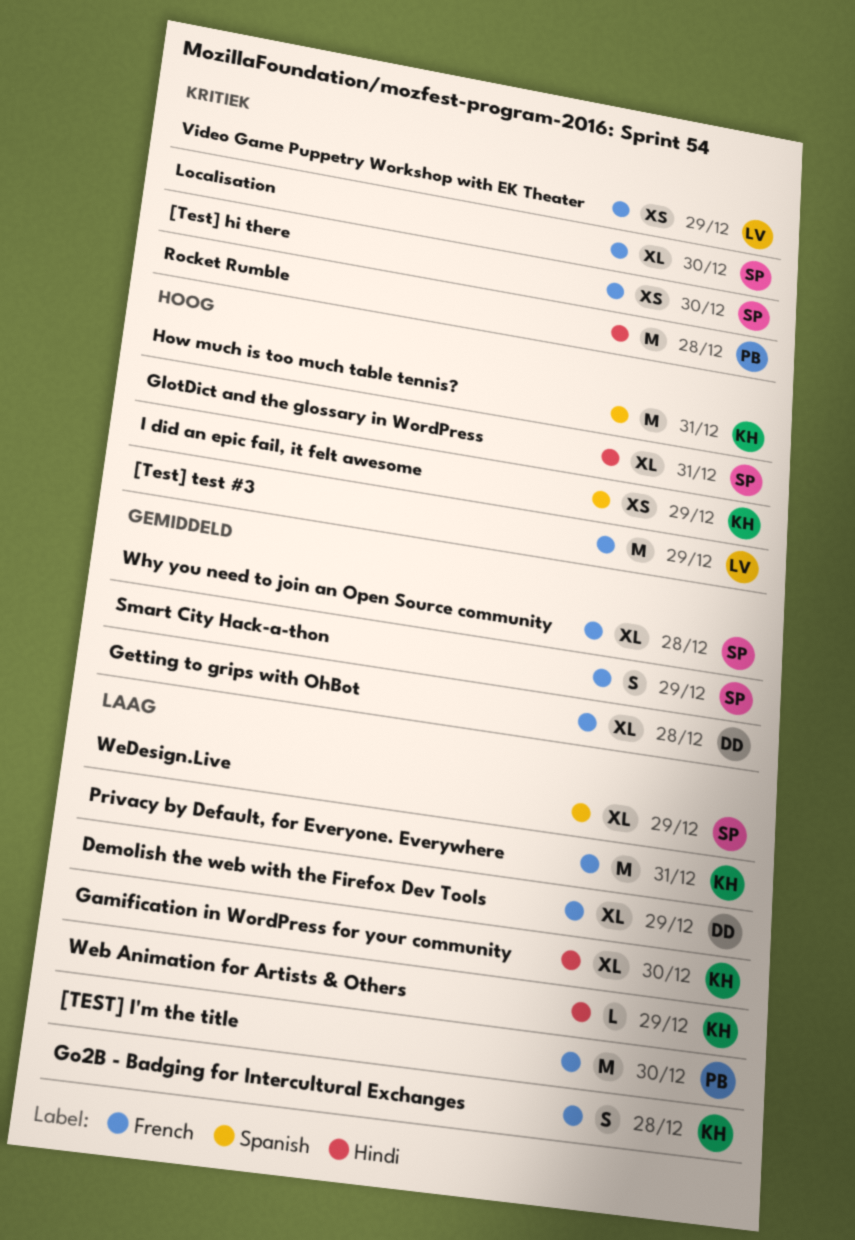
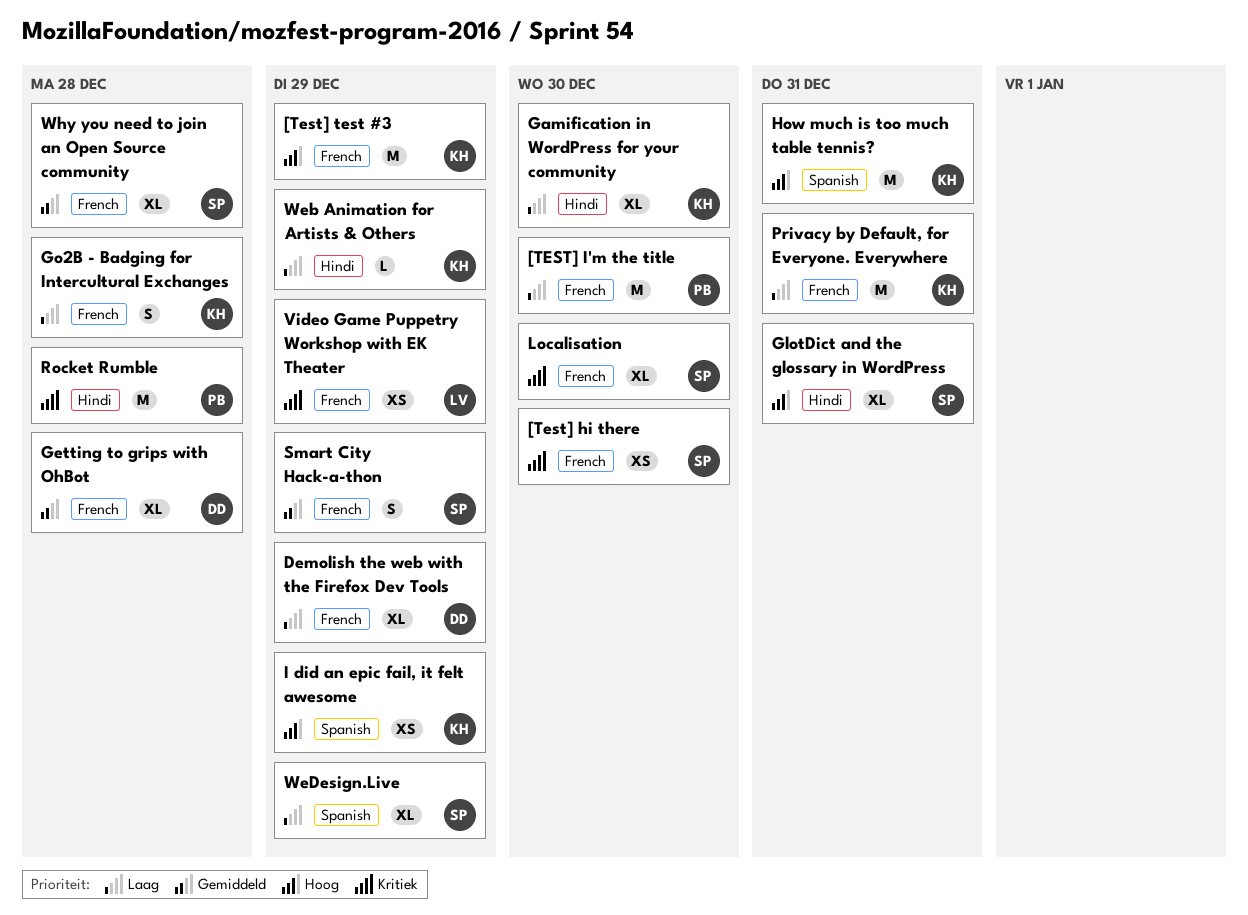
[Test] test #3, owner: LV -> KH

